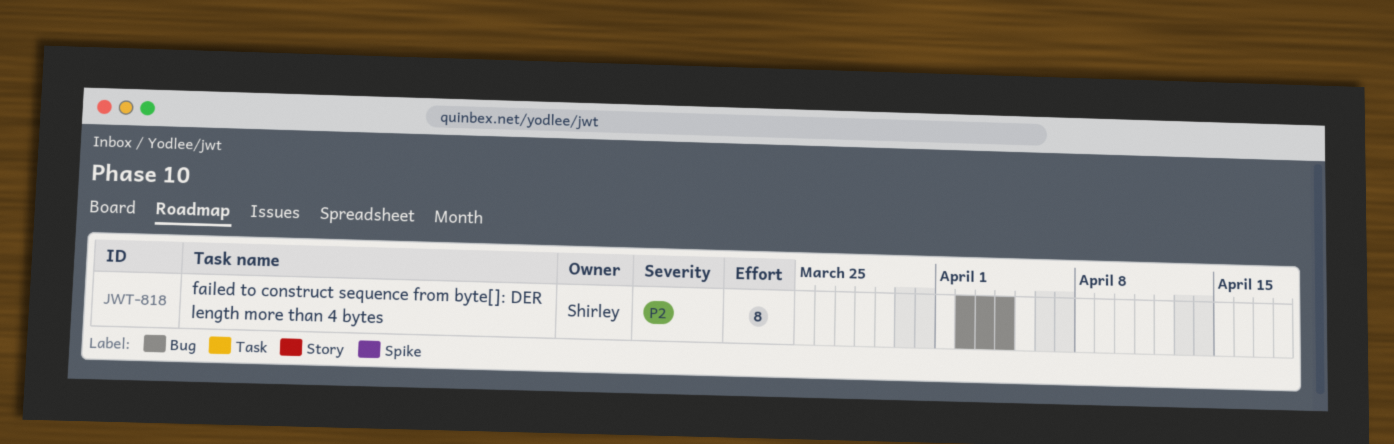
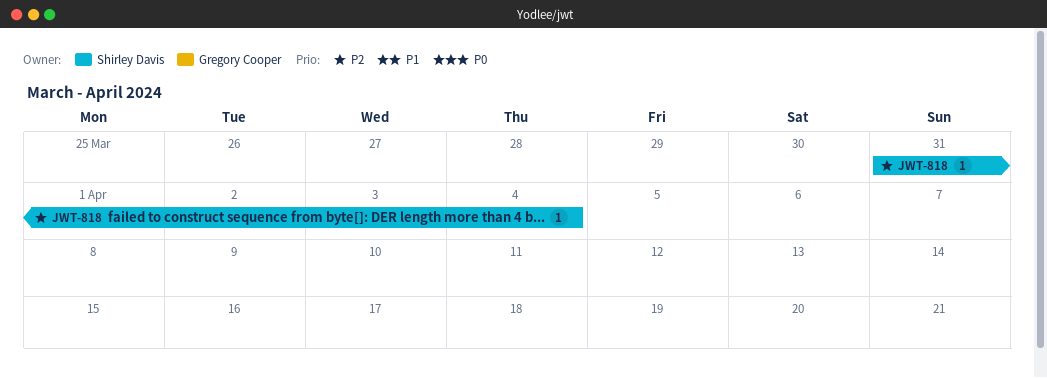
JWT-818, estimate: 8 -> 1
JWT-818, start: Apr 2 -> Mar 31

